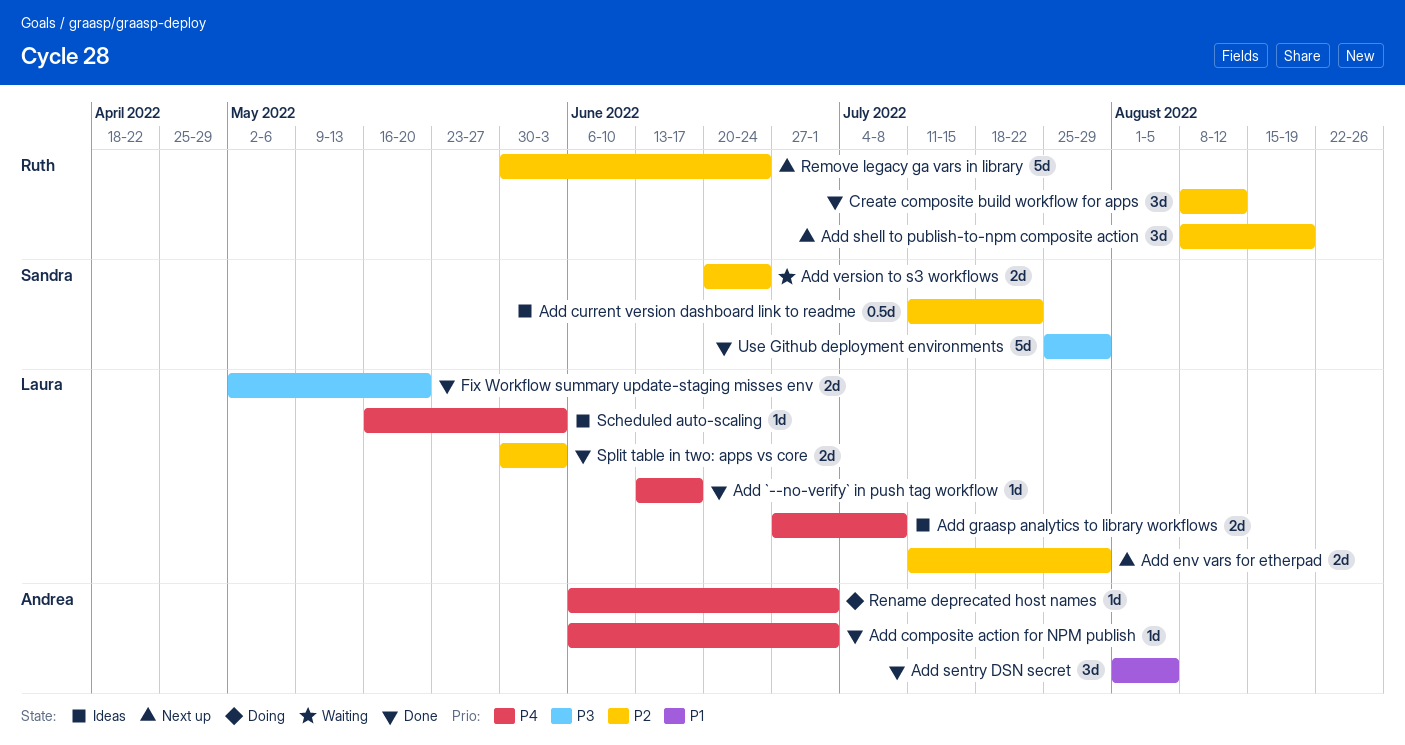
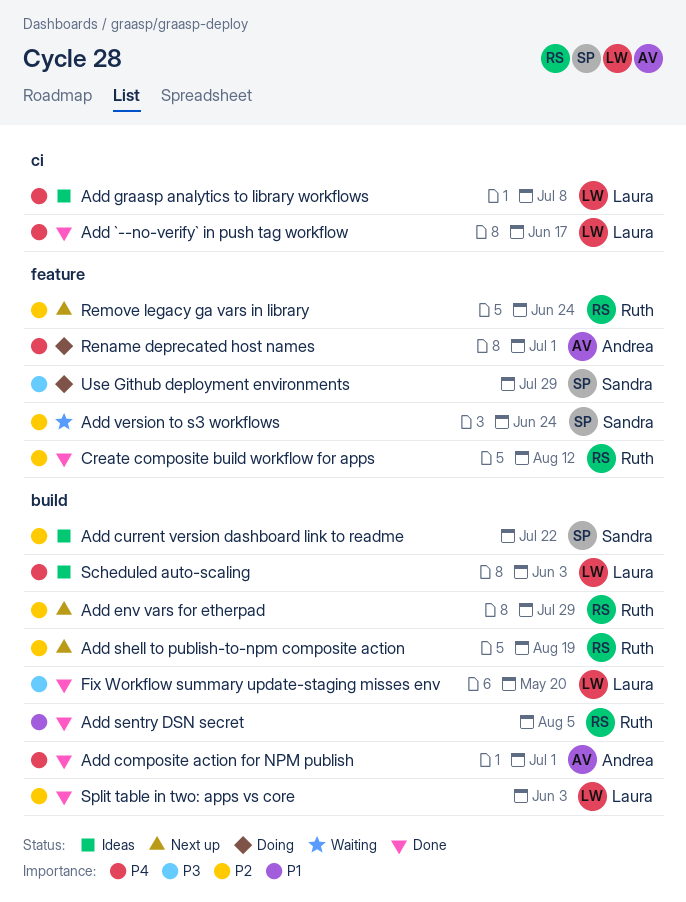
Add env vars for etherpad, owner: Laura -> Ruth
Add sentry DSN secret, owner: Andrea -> Ruth
Use Github deployment environments, status: Done -> Doing

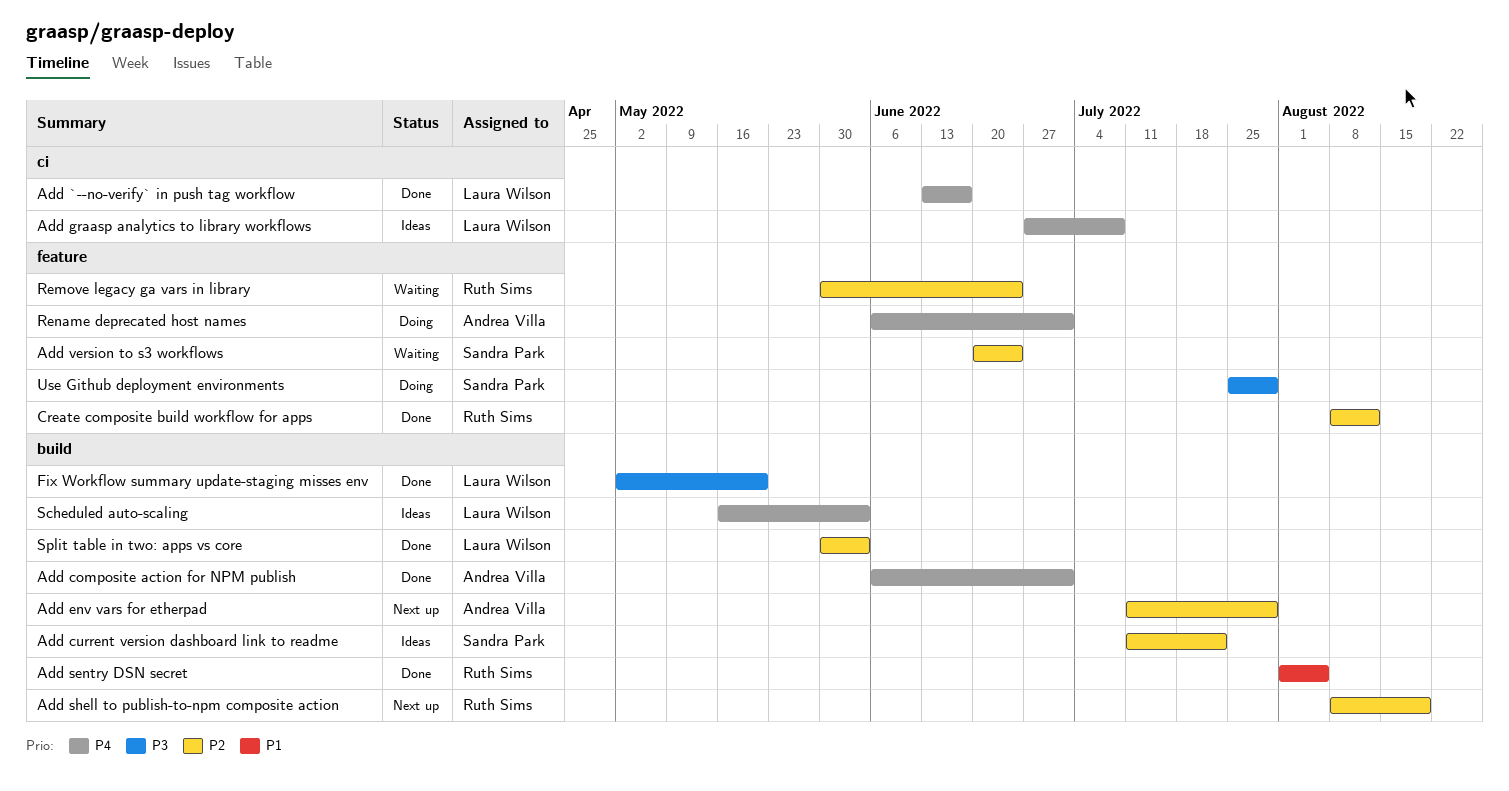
Add env vars for etherpad, owner: Ruth Sims -> Andrea Villa
Remove legacy ga vars in library, status: Next up -> Waiting

